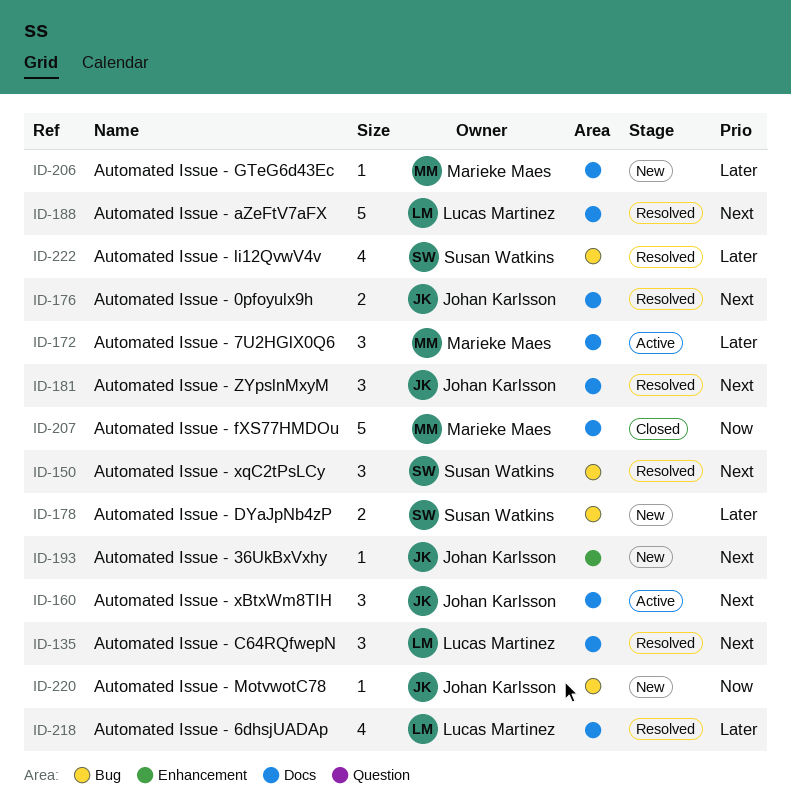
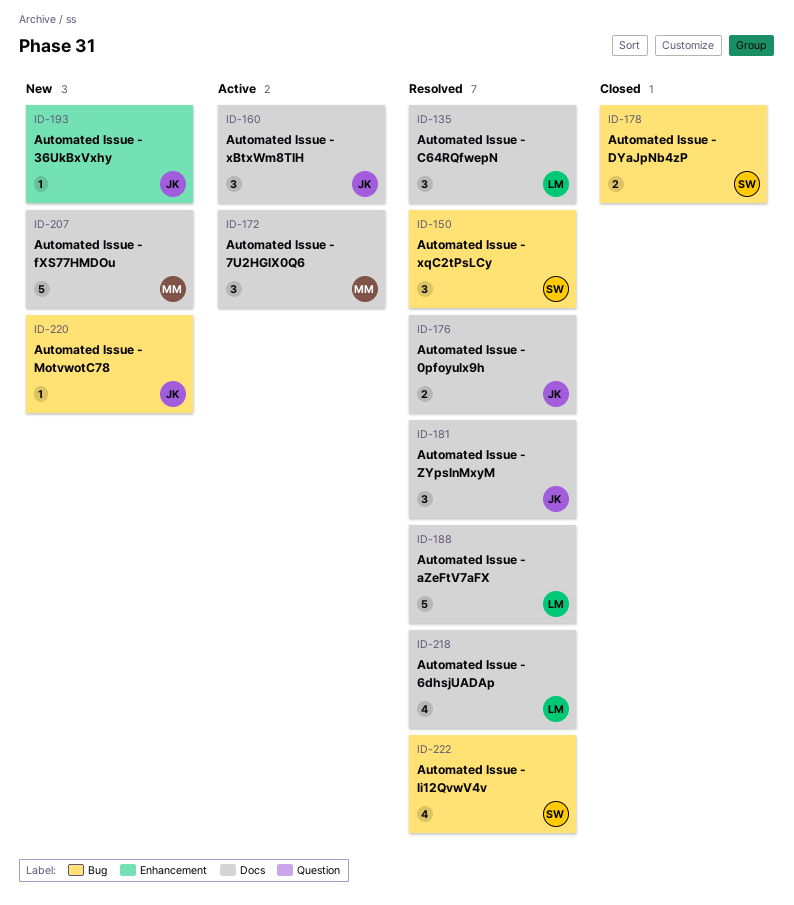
ID-178, status: New -> Closed
ID-206: present -> none
ID-207, status: Closed -> New

